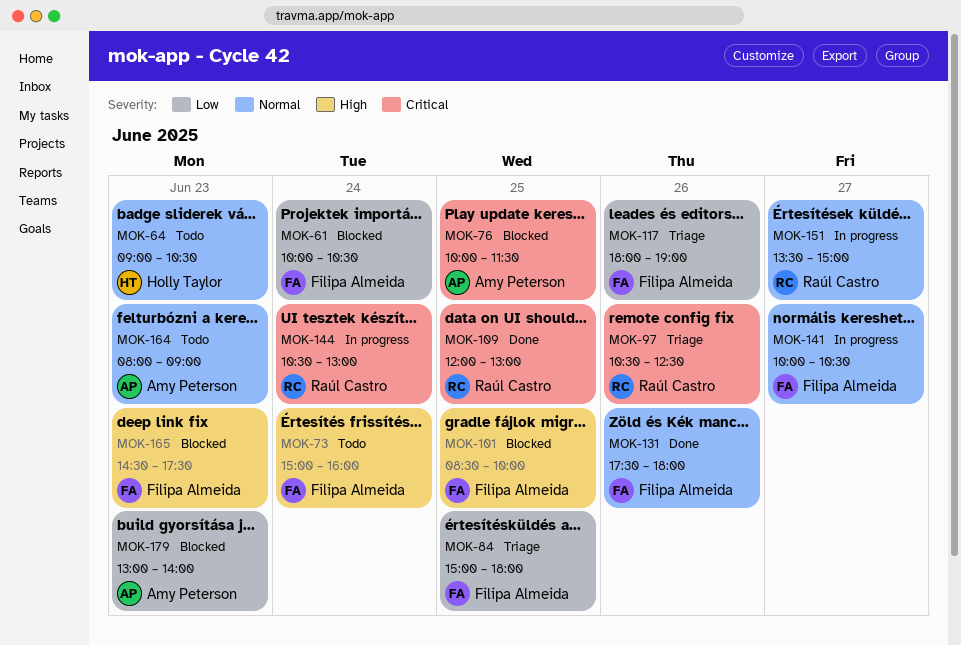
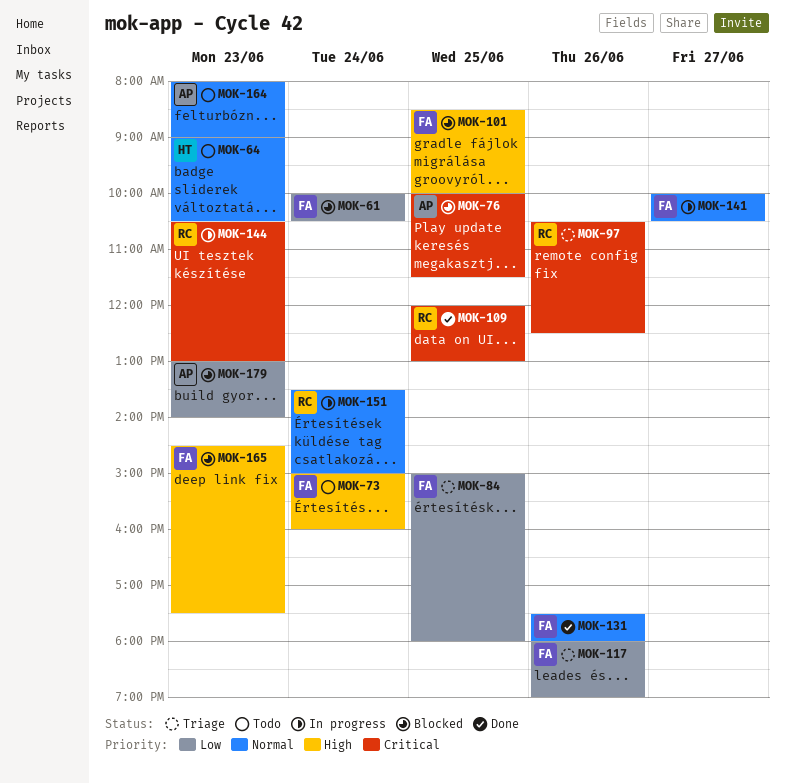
MOK-144, day: Jun 24 -> Jun 23
MOK-151, day: Jun 27 -> Jun 24

